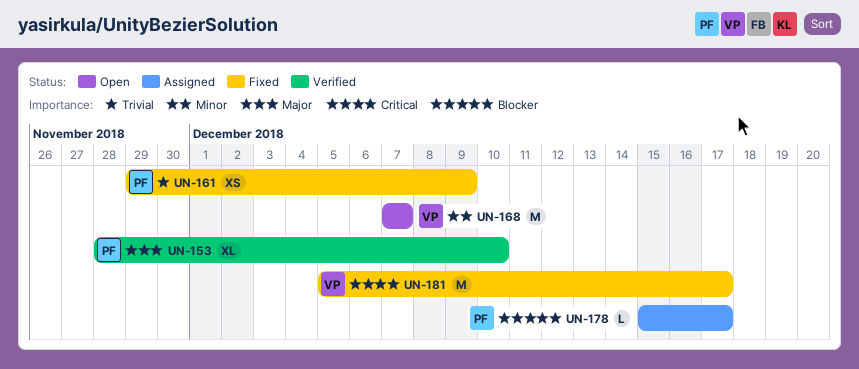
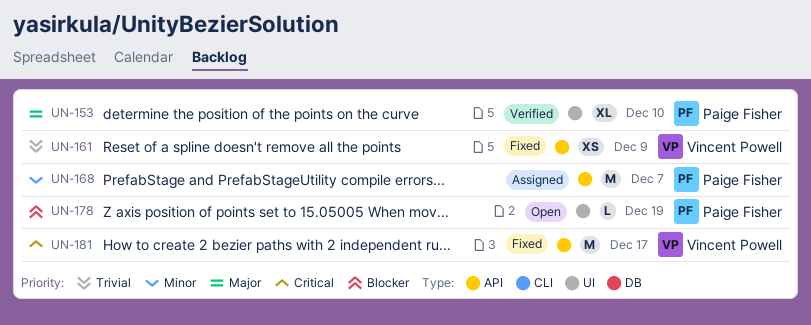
UN-161, owner: Paige Fisher -> Vincent Powell
UN-168, status: Open -> Assigned
UN-168, owner: Vincent Powell -> Paige Fisher
UN-178, status: Assigned -> Open
UN-178, due: Dec 17 -> Dec 19

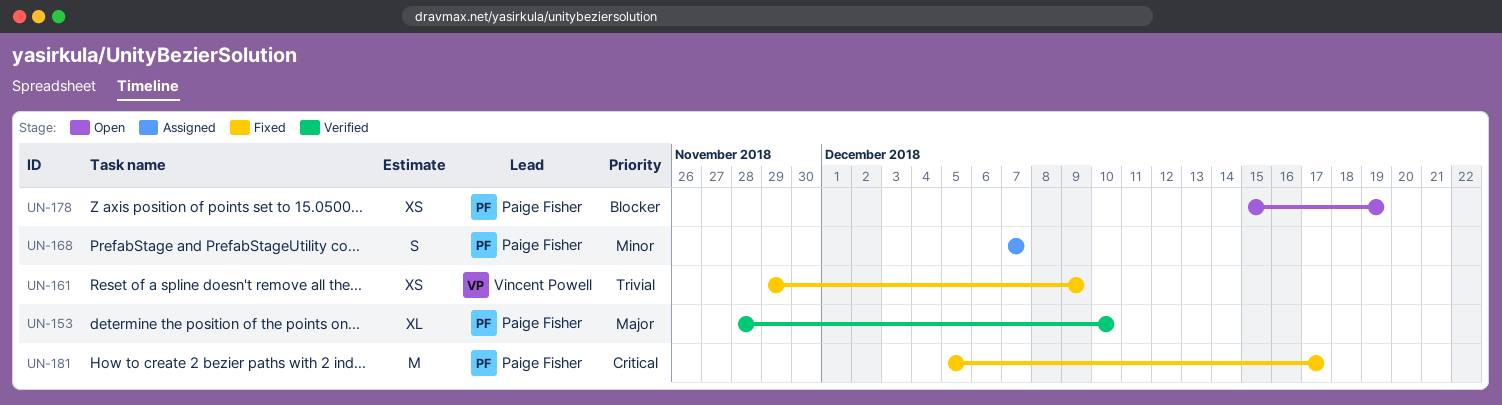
UN-168, estimate: M -> S
UN-178, estimate: L -> XS
UN-181, owner: Vincent Powell -> Paige Fisher

